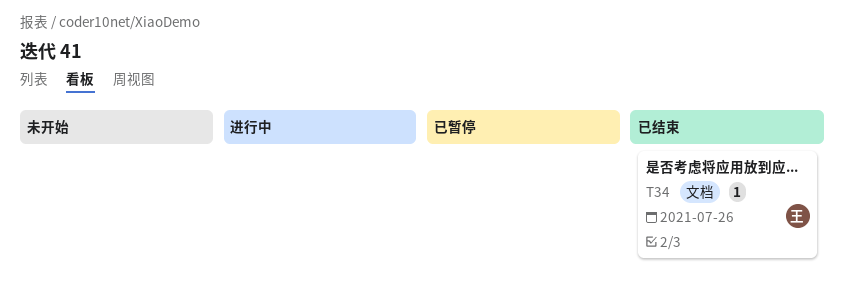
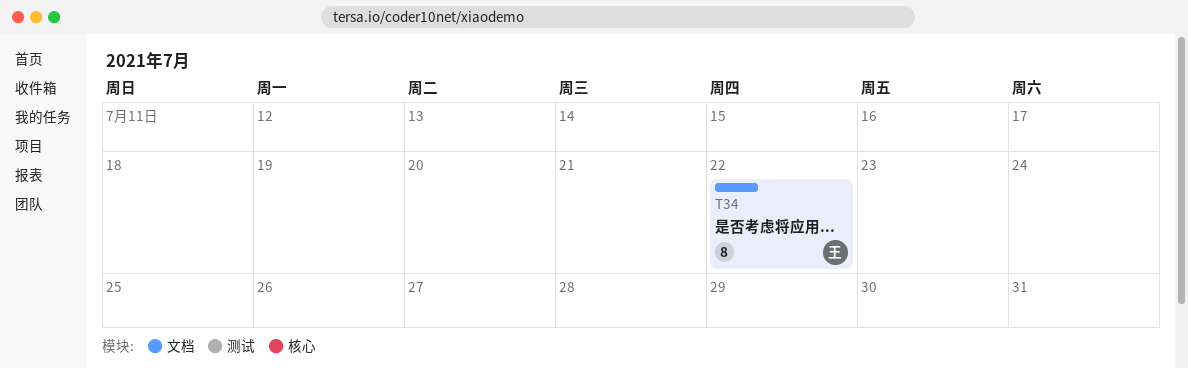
T34, estimate: 1 -> 8
T34, due: Jul 26 -> Jul 22

